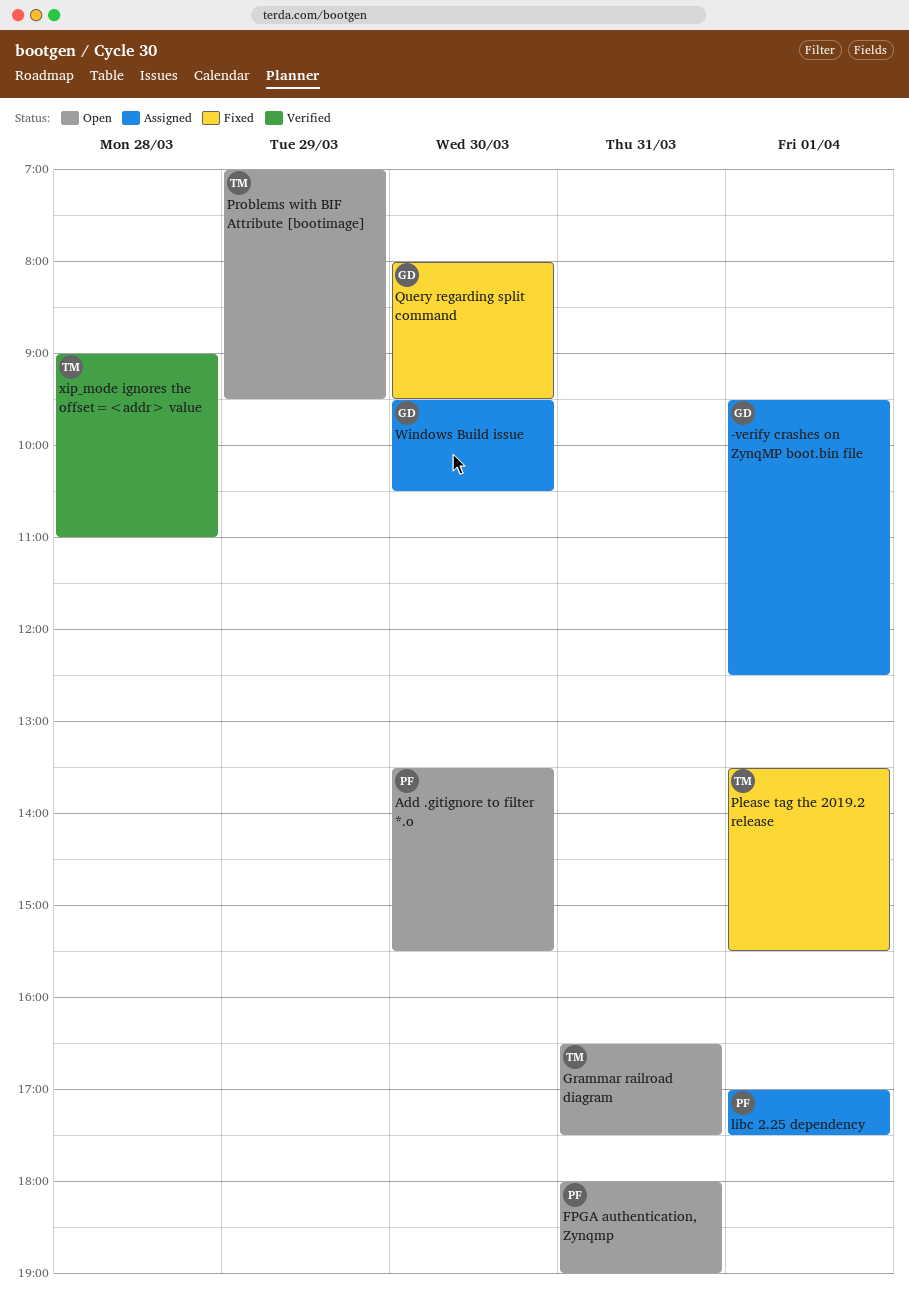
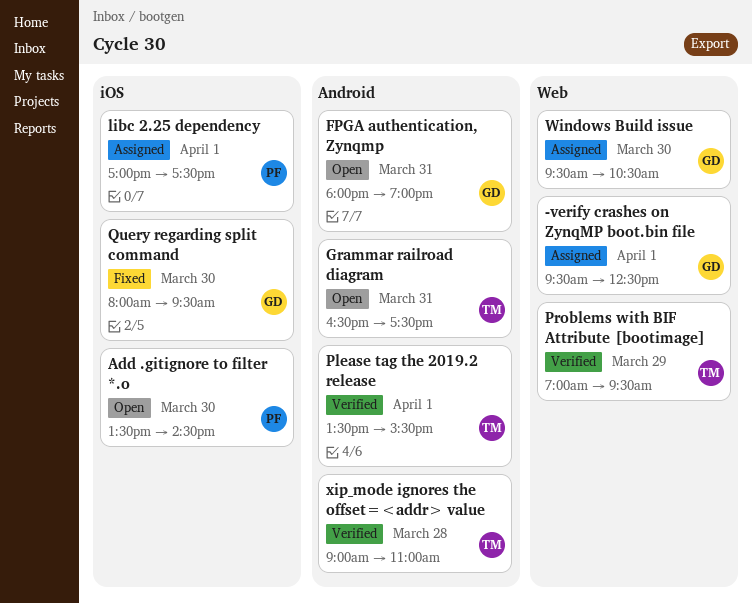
Add .gitignore to filter *.o, ends: 15:30 -> 14:30
FPGA authentication, Zynqmp, owner: PF -> GD
Please tag the 2019.2 release, status: Fixed -> Verified
Problems with BIF Attribute [bootimage], status: Open -> Verified

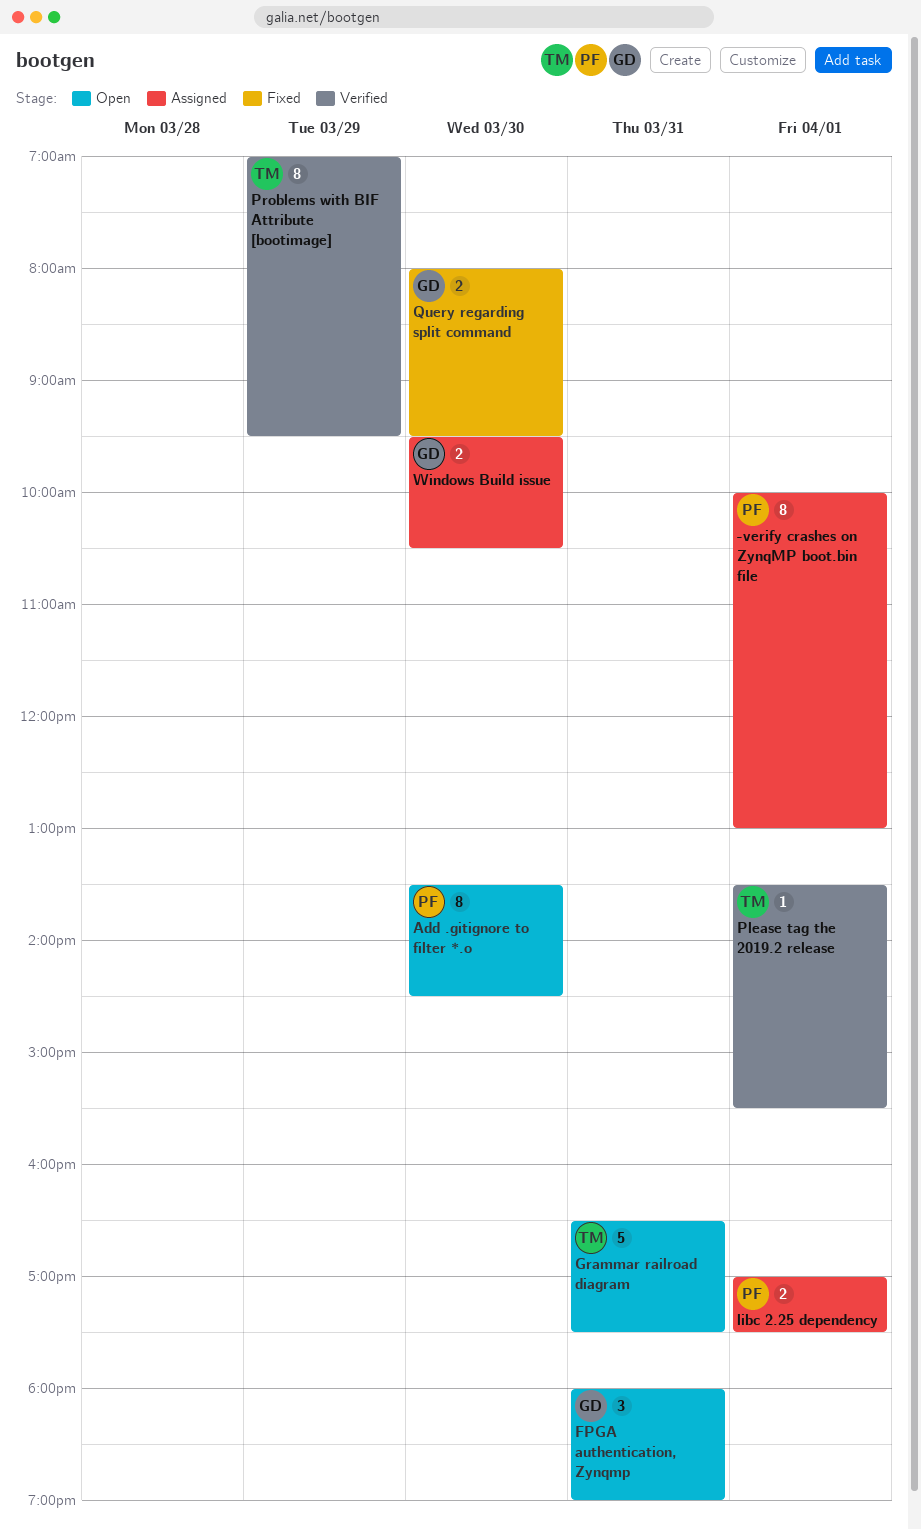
-verify crashes on ZynqMP boot.bin file, owner: GD -> PF
-verify crashes on ZynqMP boot.bin file, begins: 09:30 -> 10:00
-verify crashes on ZynqMP boot.bin file, ends: 12:30 -> 13:00
xip_mode ignores the offset=<addr> value: present -> none

